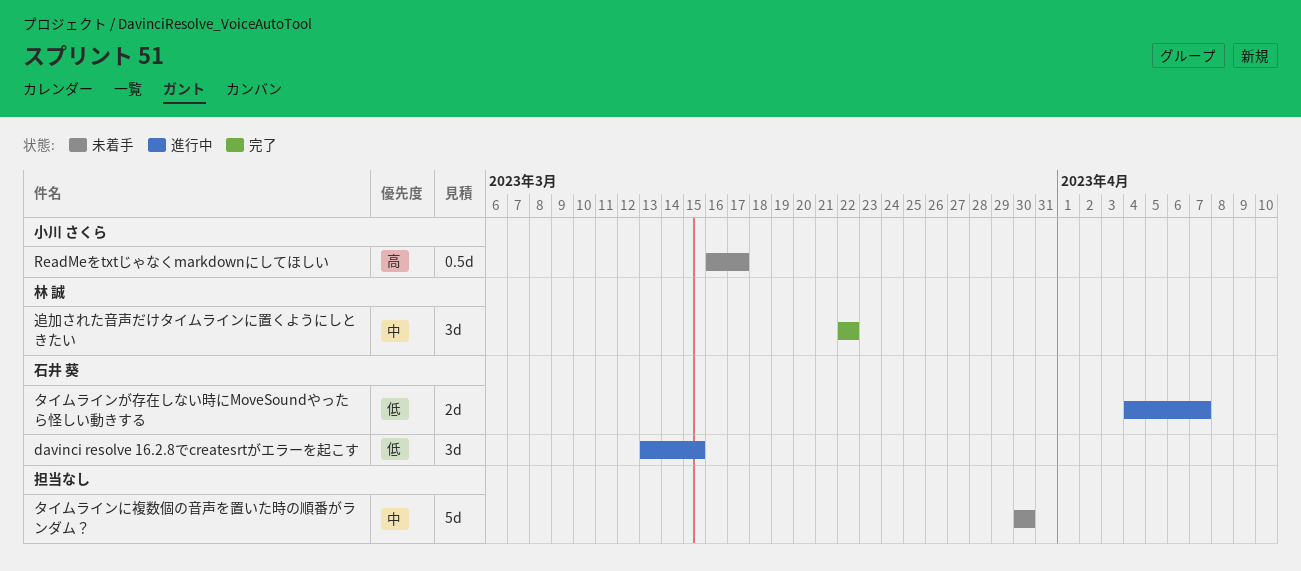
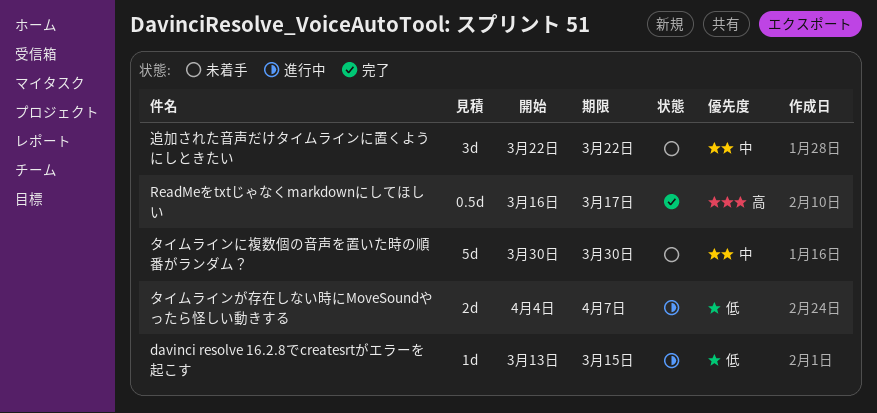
davinci resolve 16.2.8でcreatesrtがエラーを起こす, estimate: 3d -> 1d
ReadMeをtxtじゃなくmarkdownにしてほしい, status: 未着手 -> 完了
追加された音声だけタイムラインに置くようにしときたい, status: 完了 -> 未着手

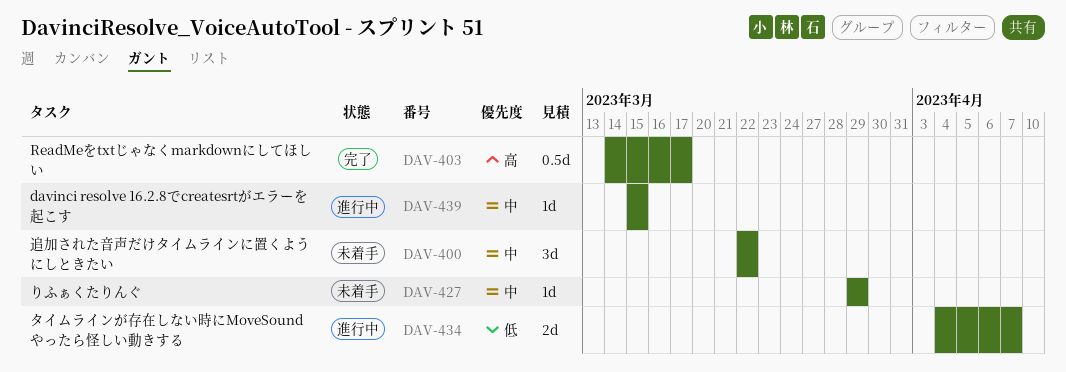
davinci resolve 16.2.8でcreatesrtがエラーを起こす, priority: 低 -> 中
davinci resolve 16.2.8でcreatesrtがエラーを起こす, start: Mar 13 -> Mar 15
ReadMeをtxtじゃなくmarkdownにしてほしい, start: Mar 16 -> Mar 14
りふぁくたりんぐ: none -> present
タイムラインに複数個の音声を置いた時の順番がランダム？: present -> none

